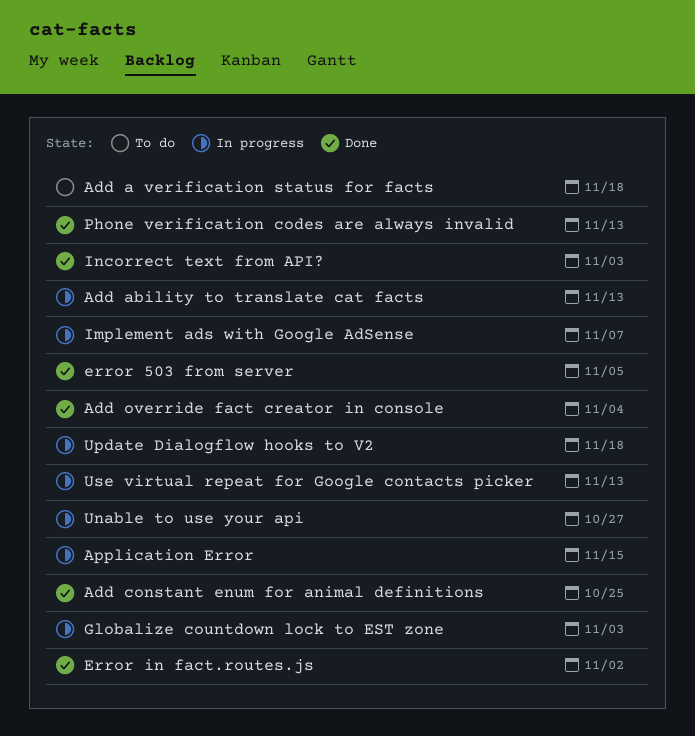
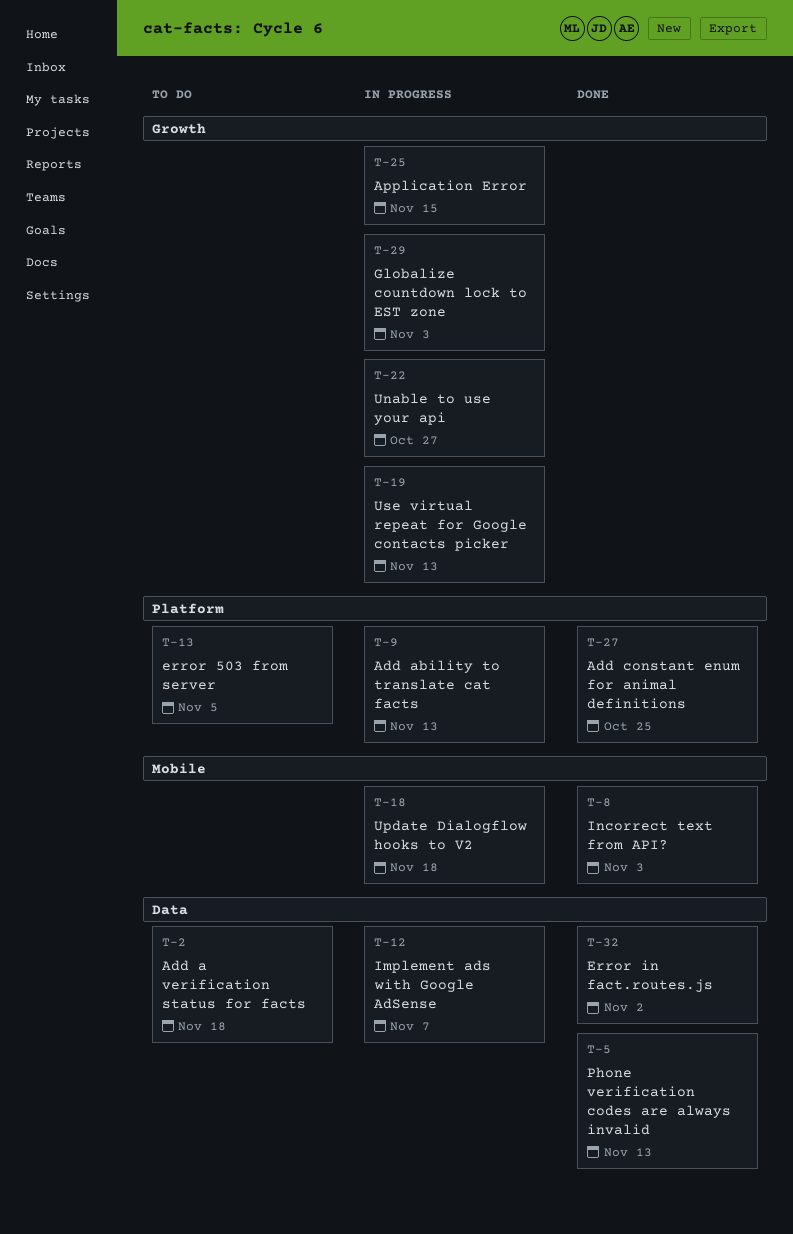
Add override fact creator in console: present -> none
error 503 from server, status: Done -> To do

